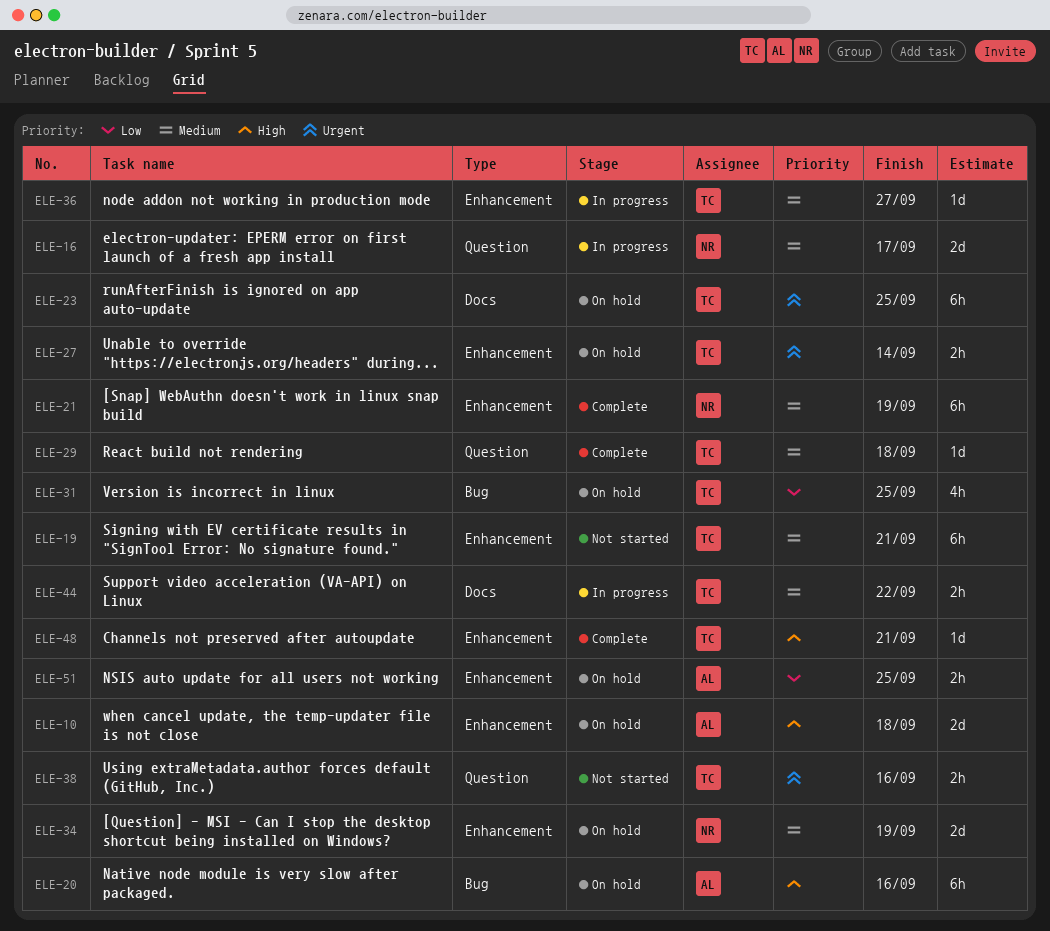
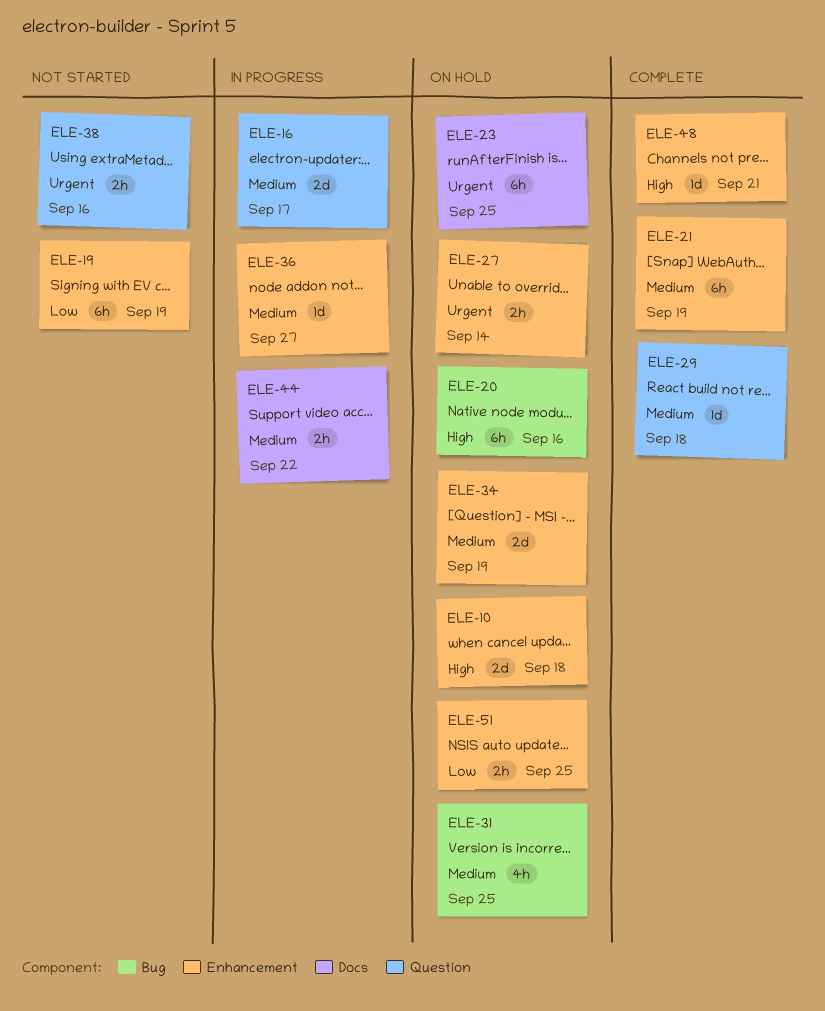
ELE-19, priority: Medium -> Low
ELE-19, due: Sep 21 -> Sep 19
ELE-31, priority: Low -> Medium

